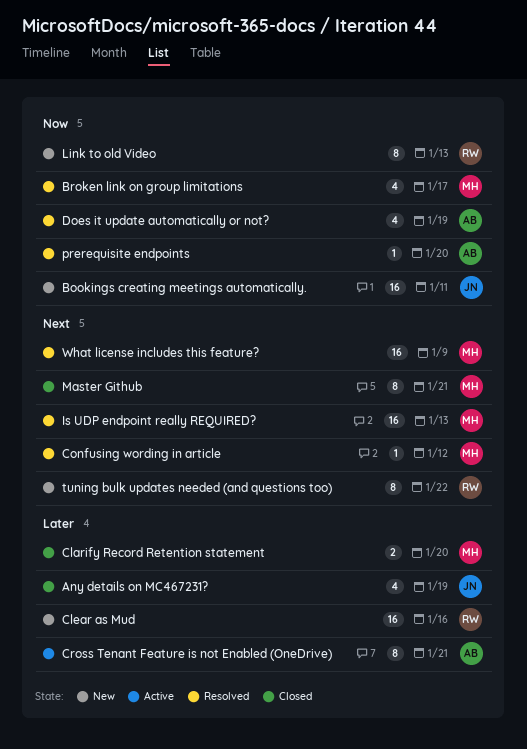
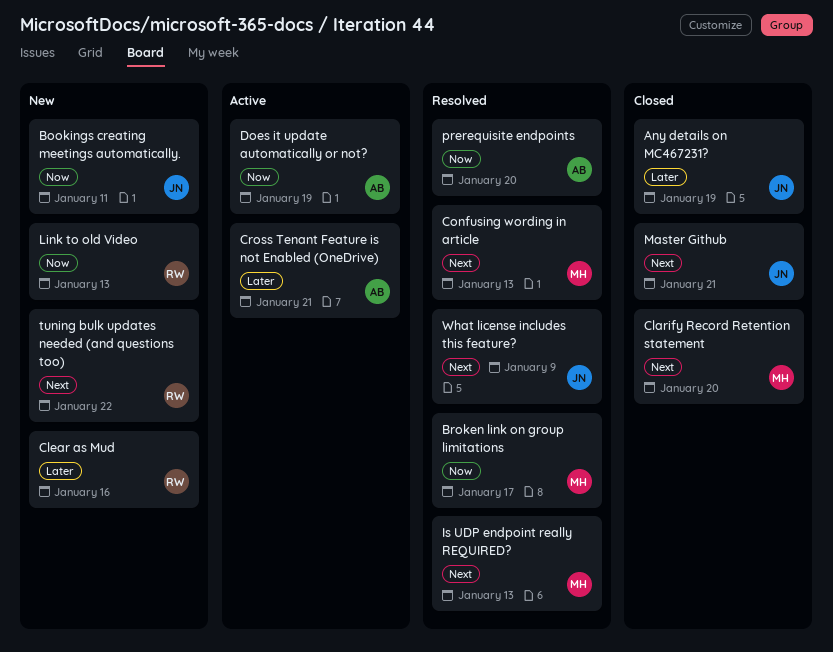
Clarify Record Retention statement, priority: Later -> Next
Confusing wording in article, due: Jan 12 -> Jan 13
Does it update automatically or not?, status: Resolved -> Active
Master Github, owner: MH -> JN
What license includes this feature?, owner: MH -> JN

